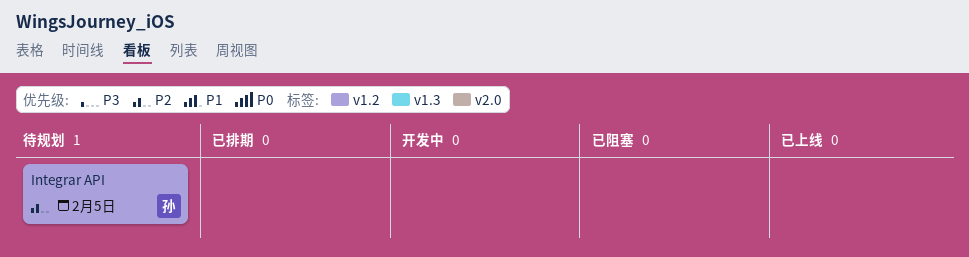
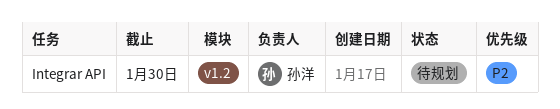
Integrar API, due: Feb 5 -> Jan 30

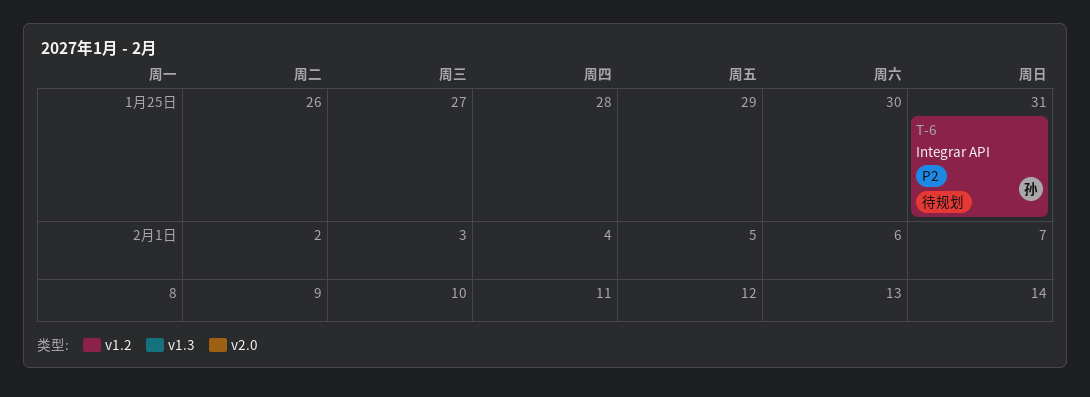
Integrar API, due: Jan 30 -> Jan 31

